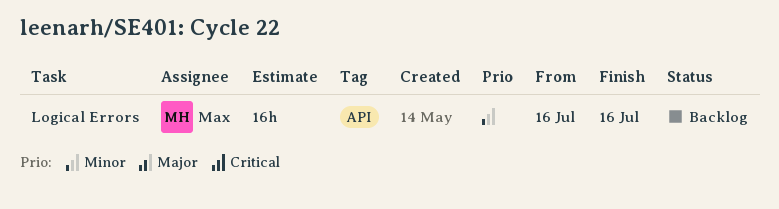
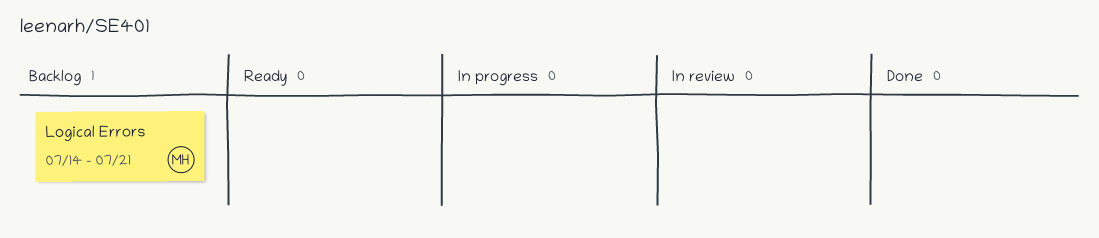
Logical Errors, start: Jul 16 -> Jul 14
Logical Errors, due: Jul 16 -> Jul 21

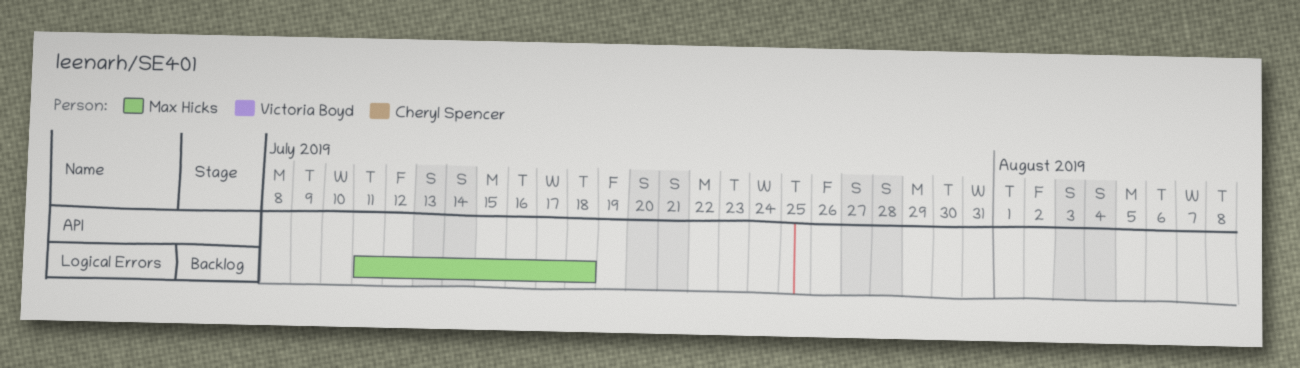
Logical Errors, start: Jul 14 -> Jul 11
Logical Errors, due: Jul 21 -> Jul 18

